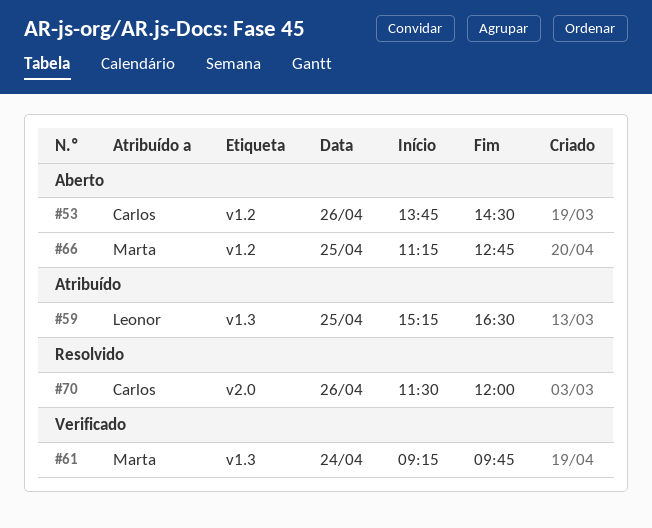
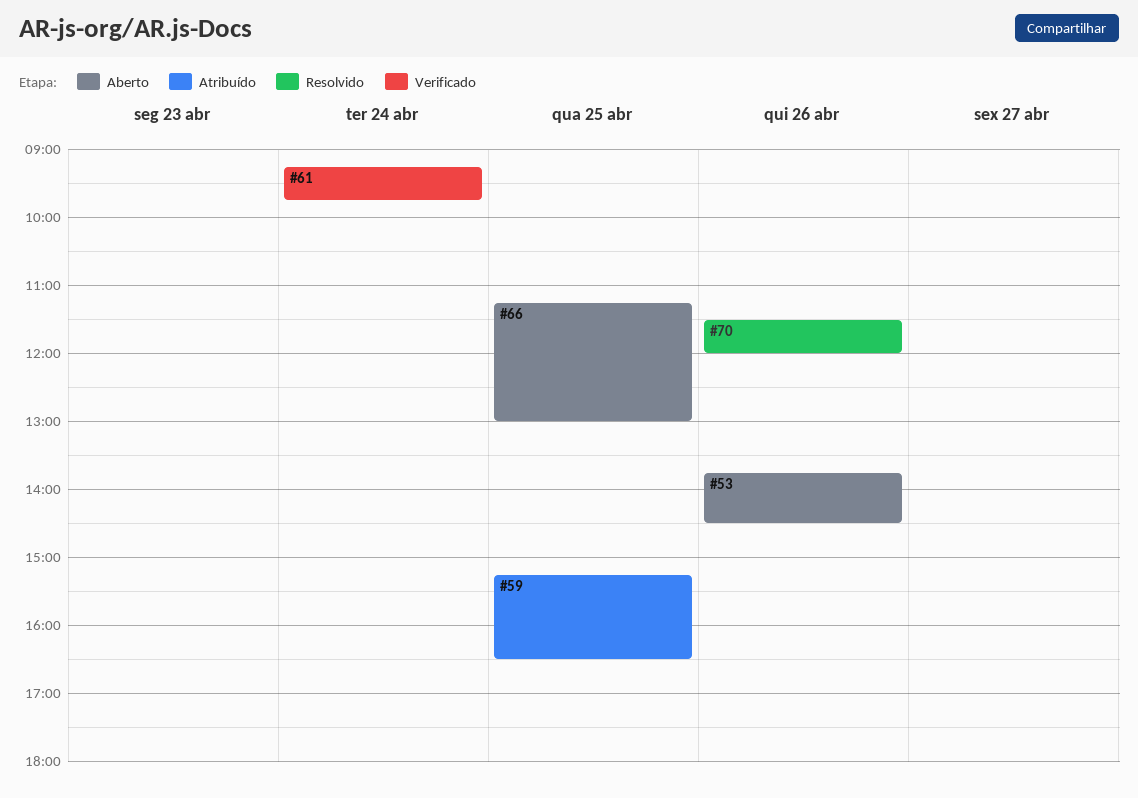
#66, ends: 12:45 -> 13:00

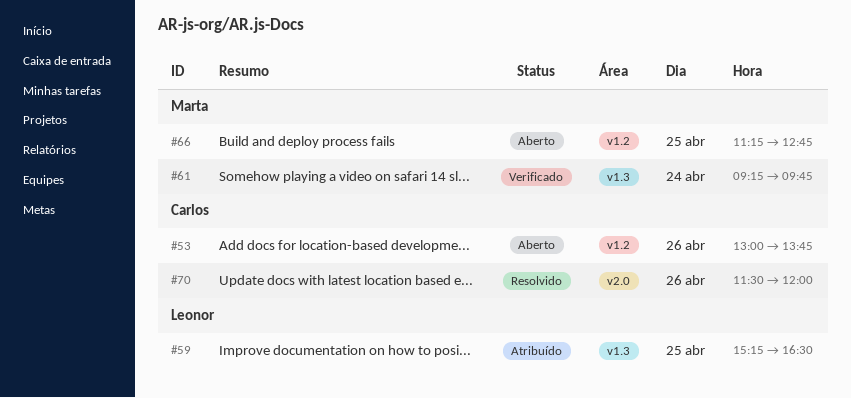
#53, begins: 13:45 -> 13:00
#53, ends: 14:30 -> 13:45
#66, ends: 13:00 -> 12:45

